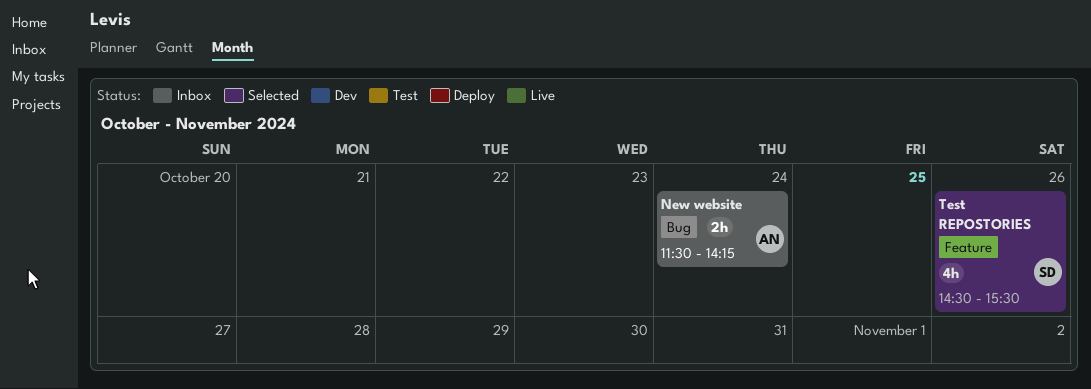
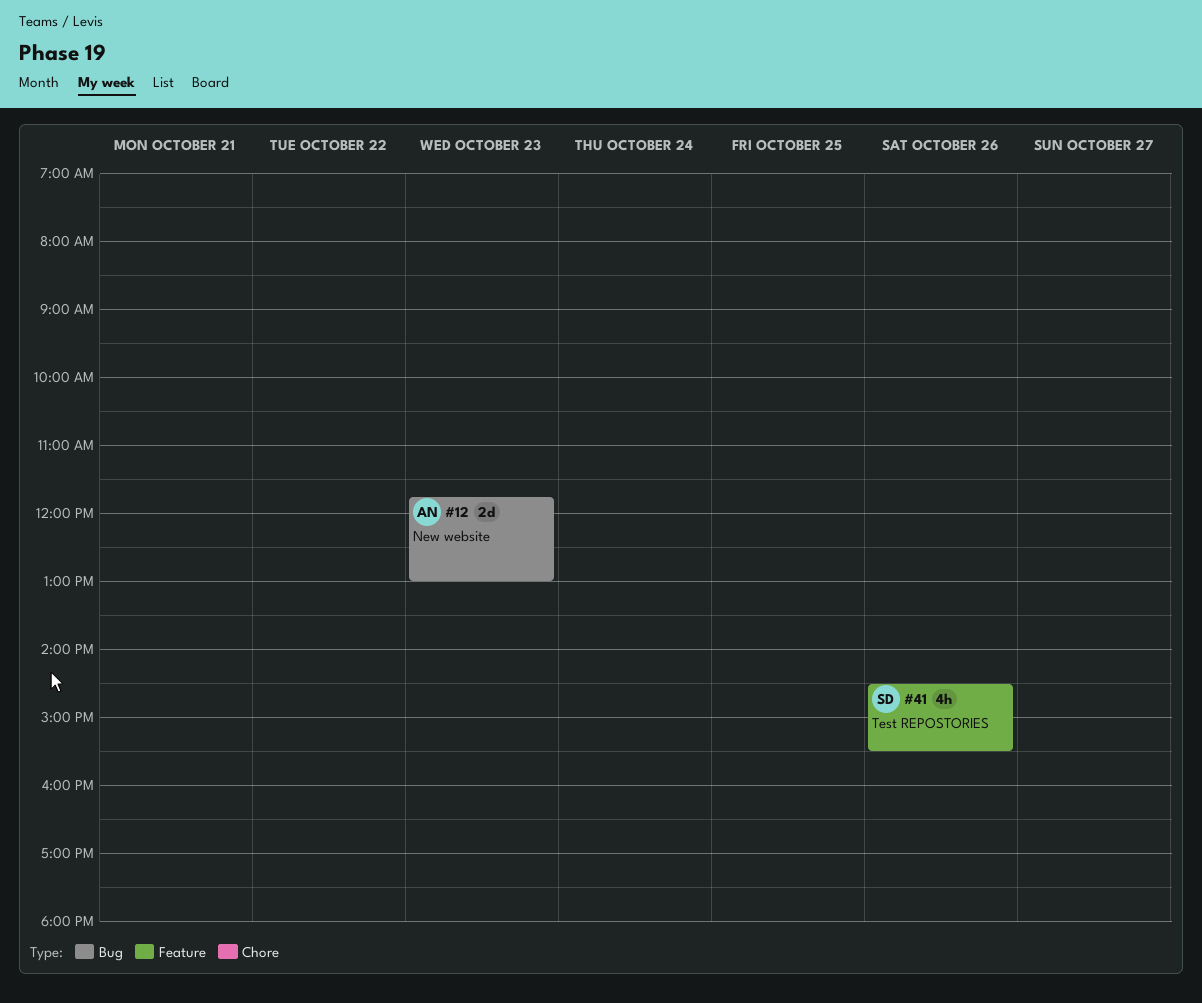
New website, estimate: 2h -> 2d
New website, day: Oct 24 -> Oct 23
New website, begins: 11:30 -> 11:45
New website, ends: 14:15 -> 13:00

